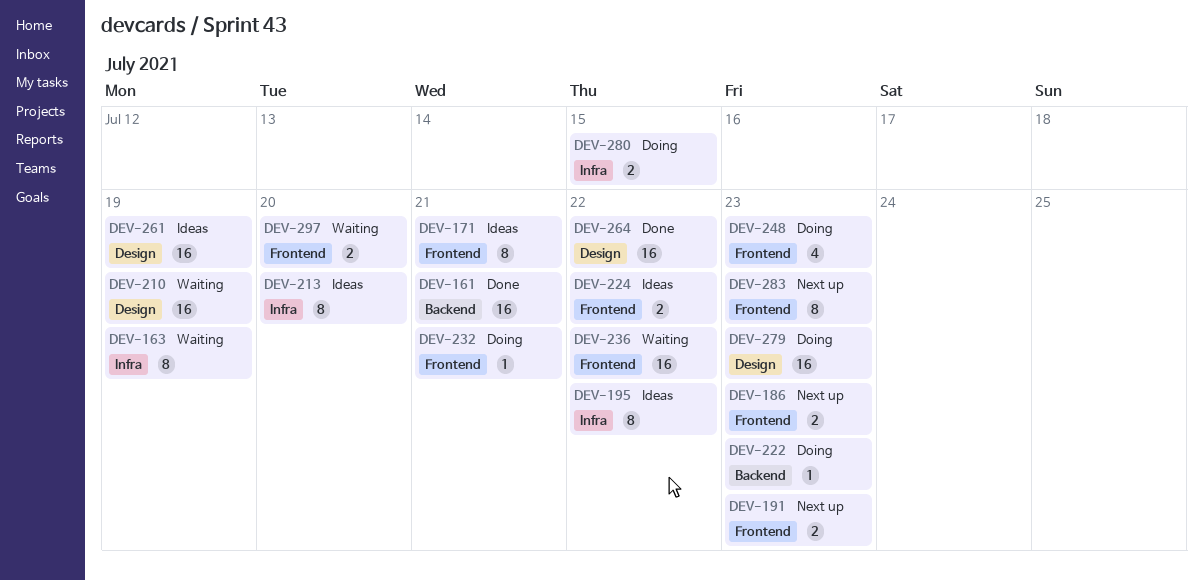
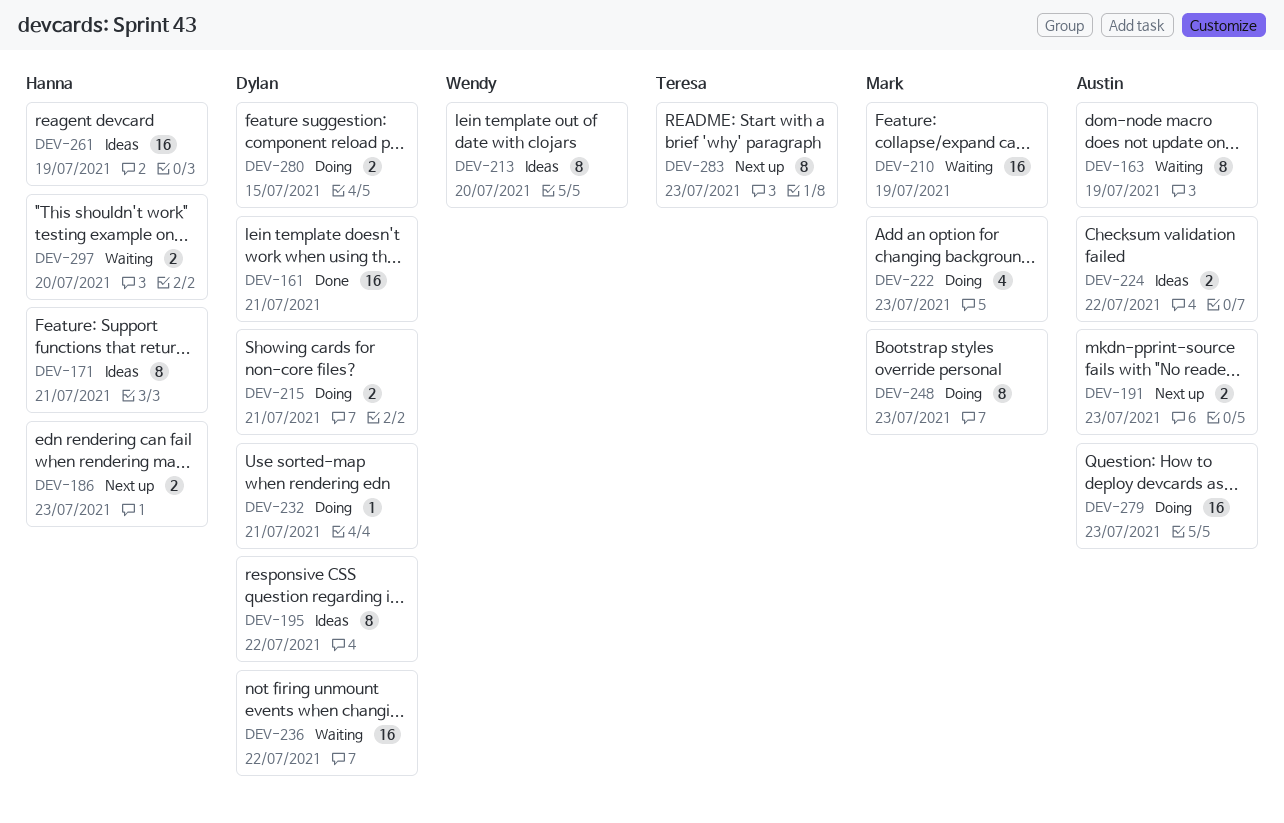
DEV-215: none -> present
DEV-222, estimate: 1 -> 4
DEV-248, estimate: 4 -> 8
DEV-264: present -> none

